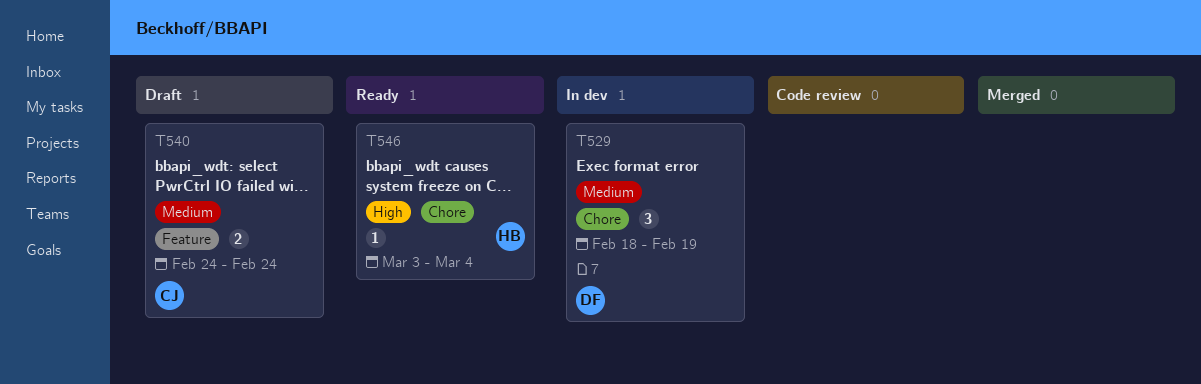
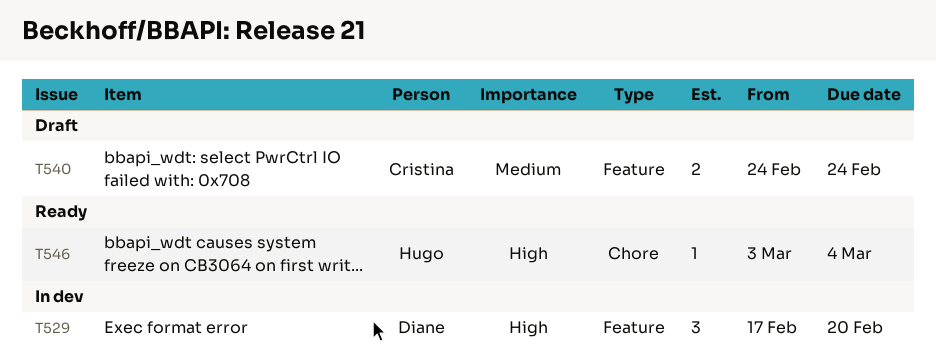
T529, priority: Medium -> High
T529, label: Chore -> Feature
T529, start: Feb 18 -> Feb 17
T529, due: Feb 19 -> Feb 20

